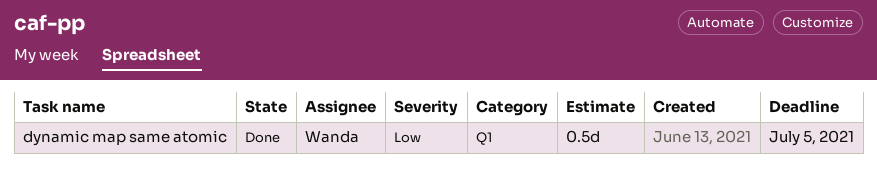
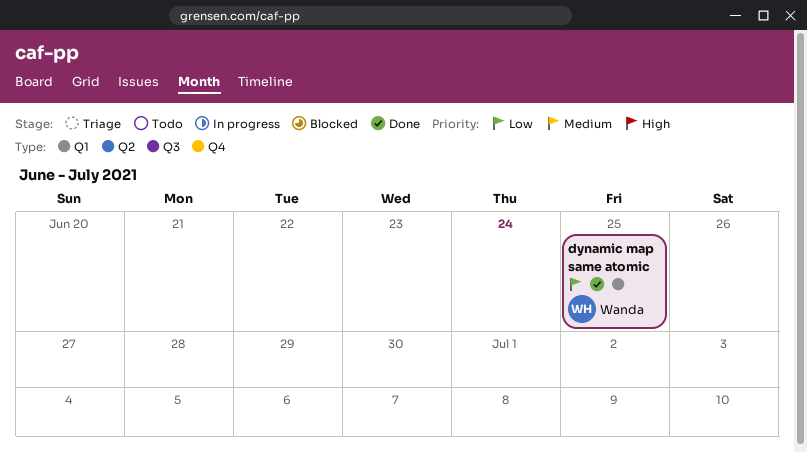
dynamic map same atomic, due: Jul 5 -> Jun 25

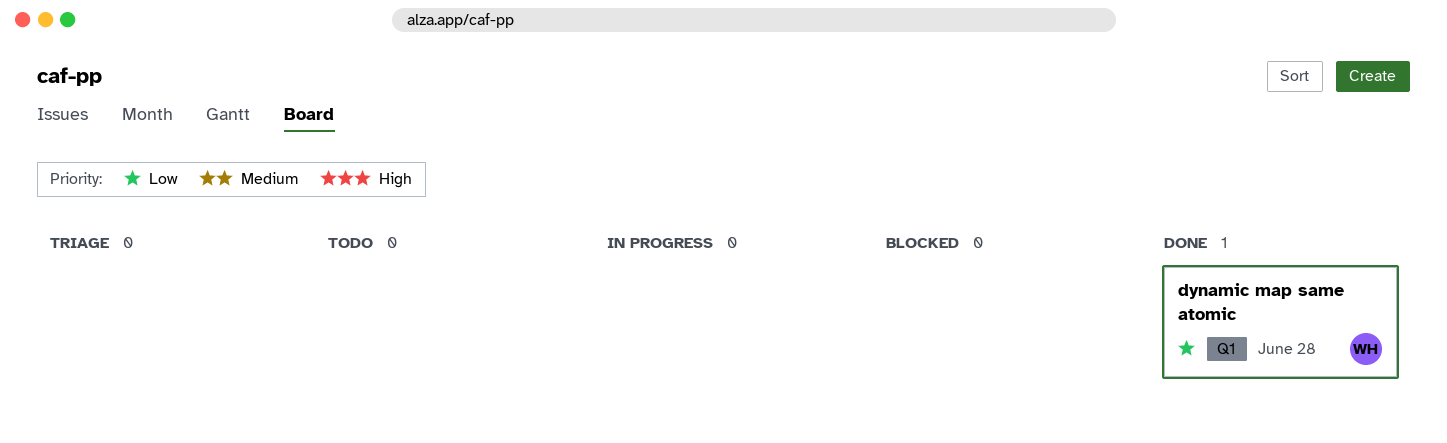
dynamic map same atomic, due: Jun 25 -> Jun 28

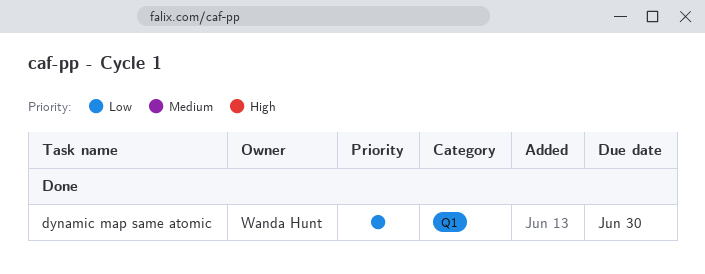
dynamic map same atomic, due: Jun 28 -> Jun 30

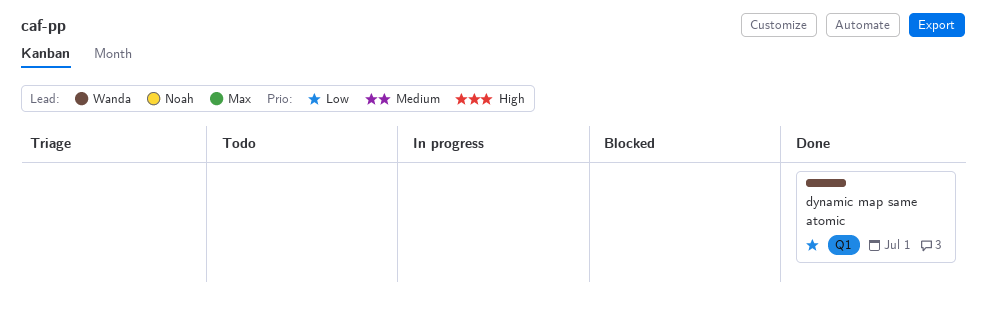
dynamic map same atomic, due: Jun 30 -> Jul 1

